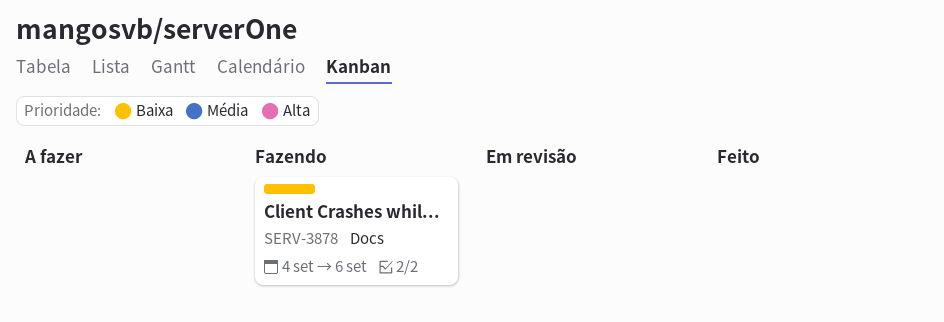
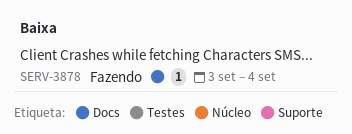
SERV-3878, start: Sep 4 -> Sep 3
SERV-3878, due: Sep 6 -> Sep 4

